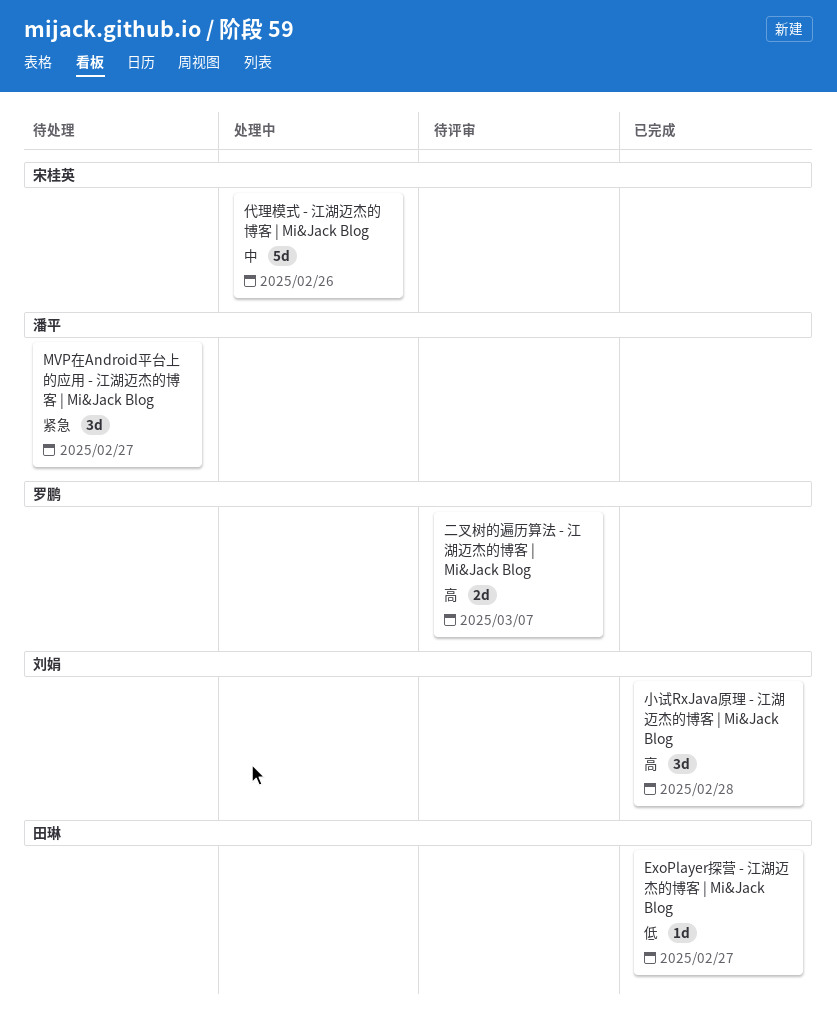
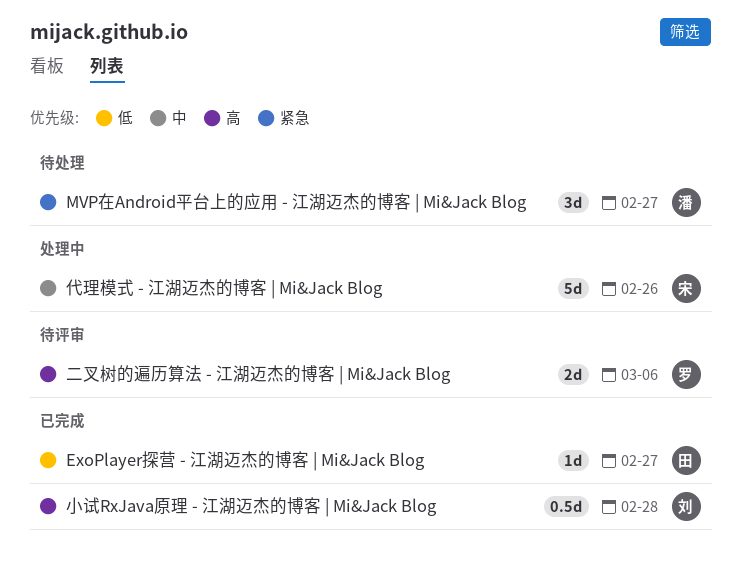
二叉树的遍历算法 - 江湖迈杰的博客 | Mi&Jack Blog, due: Mar 7 -> Mar 6
小试RxJava原理 - 江湖迈杰的博客 | Mi&Jack Blog, estimate: 3d -> 0.5d

